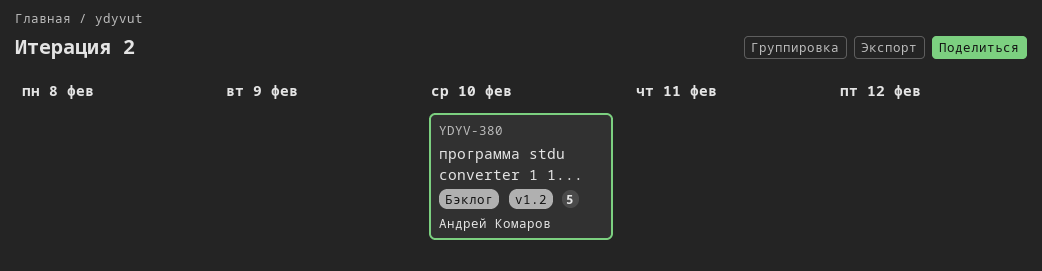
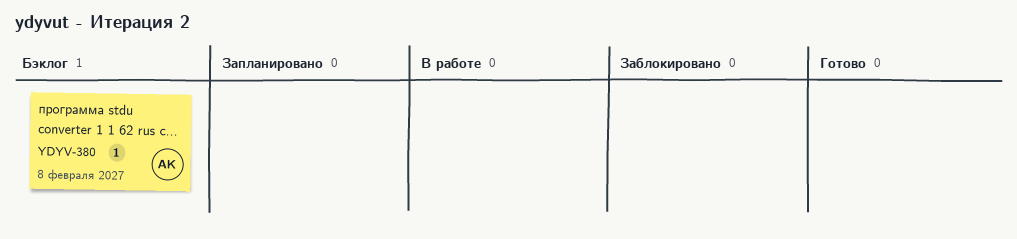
YDYV-380, estimate: 5 -> 1
YDYV-380, due: Feb 10 -> Feb 8

